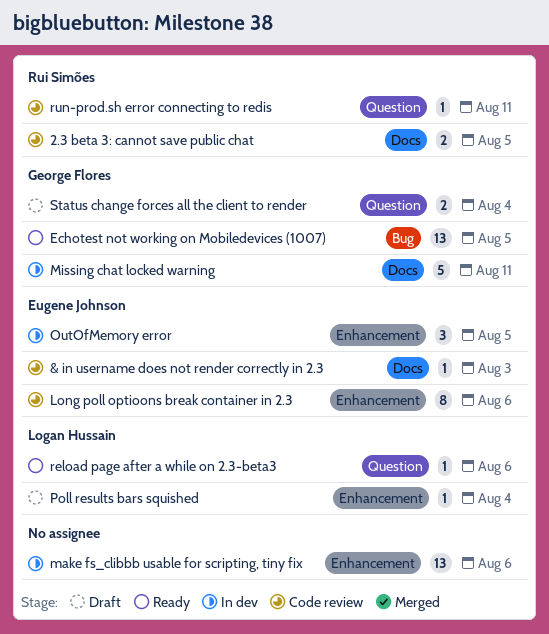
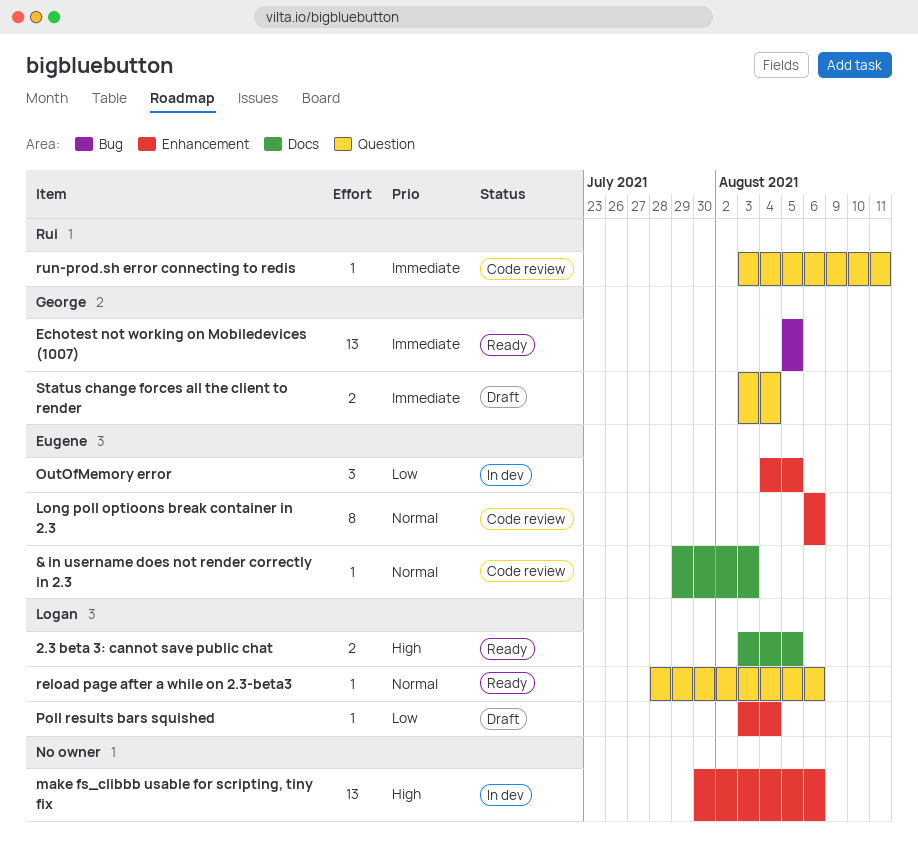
2.3 beta 3: cannot save public chat, status: Code review -> Ready
2.3 beta 3: cannot save public chat, owner: Rui Simões -> Logan Hussain
Missing chat locked warning: present -> none

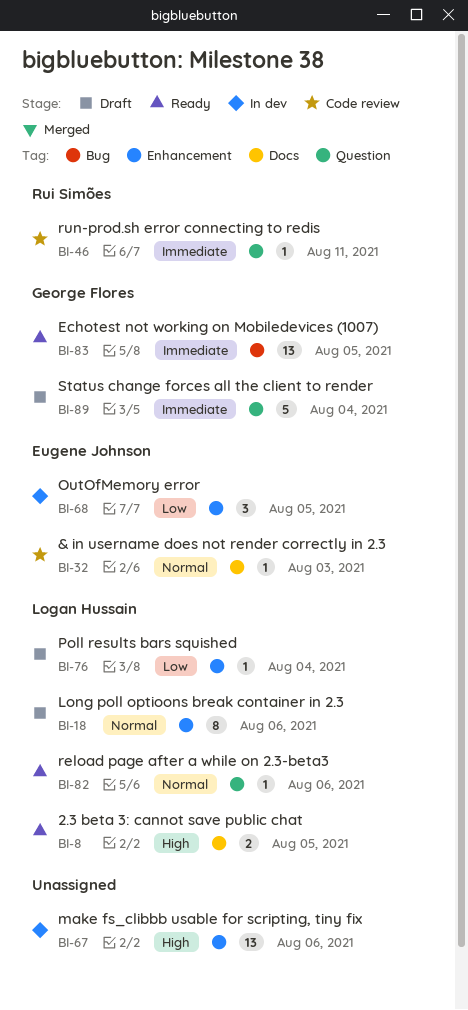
Long poll optioons break container in 2.3, status: Code review -> Draft
Long poll optioons break container in 2.3, owner: Eugene Johnson -> Logan Hussain
Status change forces all the client to render, estimate: 2 -> 5

